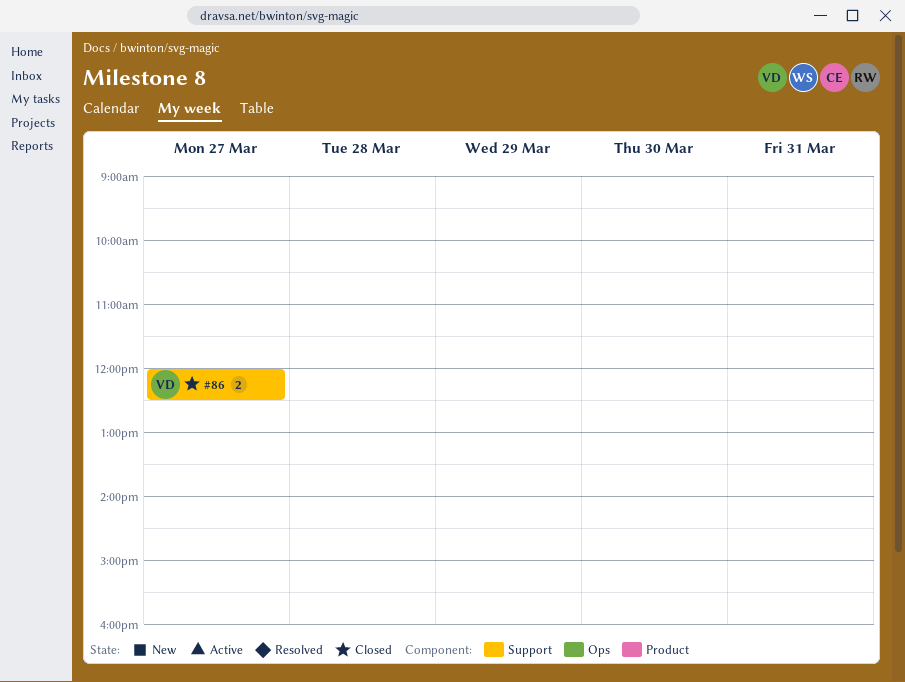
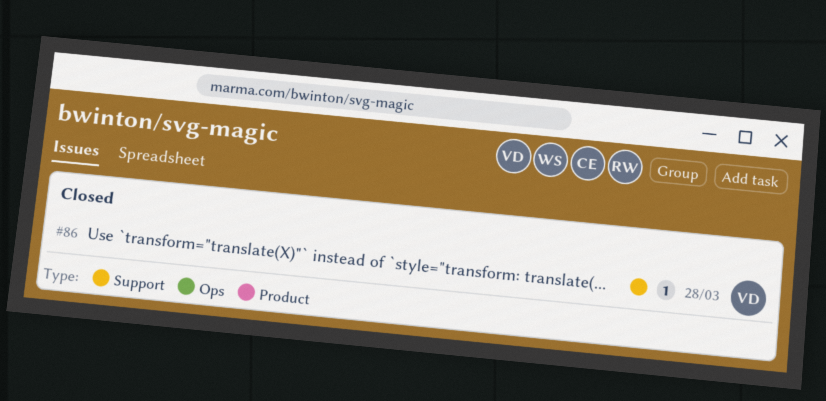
#86, estimate: 2 -> 1
#86, day: Mar 27 -> Mar 28

